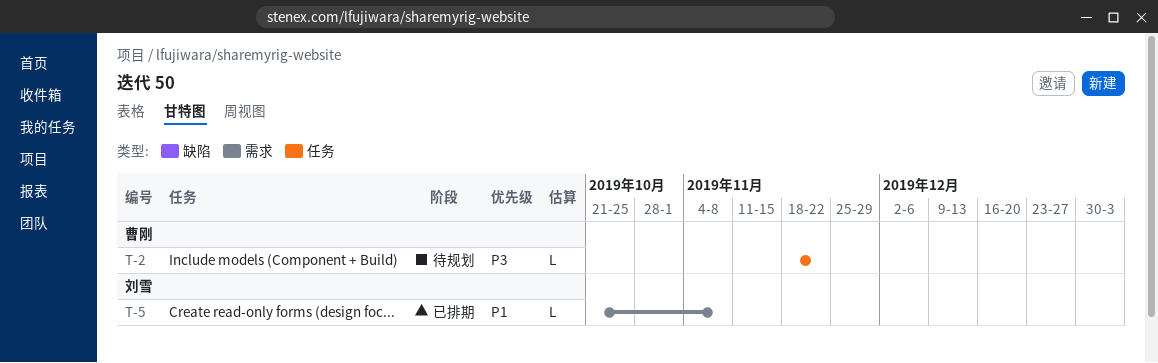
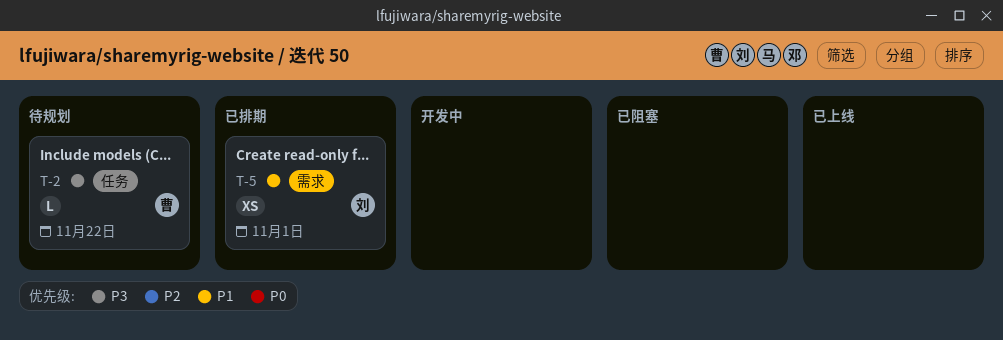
T-5, estimate: L -> XS
T-5, due: Nov 8 -> Nov 1

